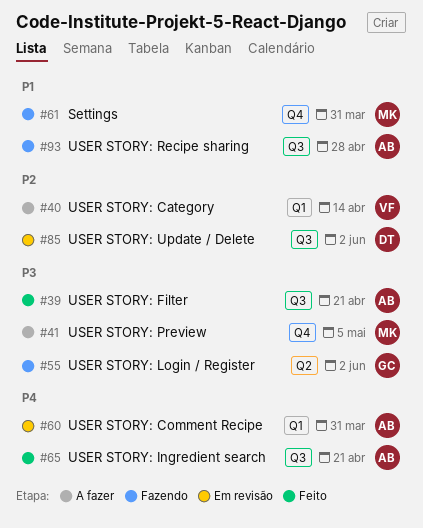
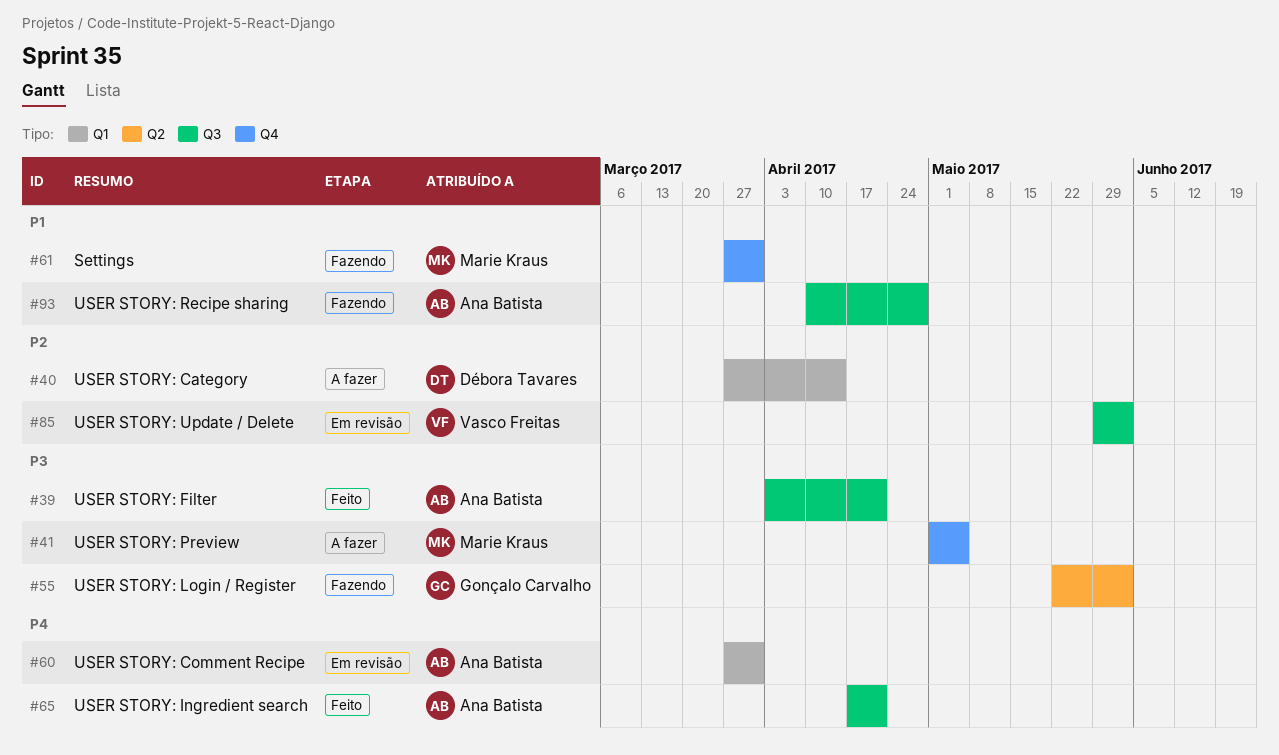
#40, owner: Vasco Freitas -> Débora Tavares
#85, owner: Débora Tavares -> Vasco Freitas

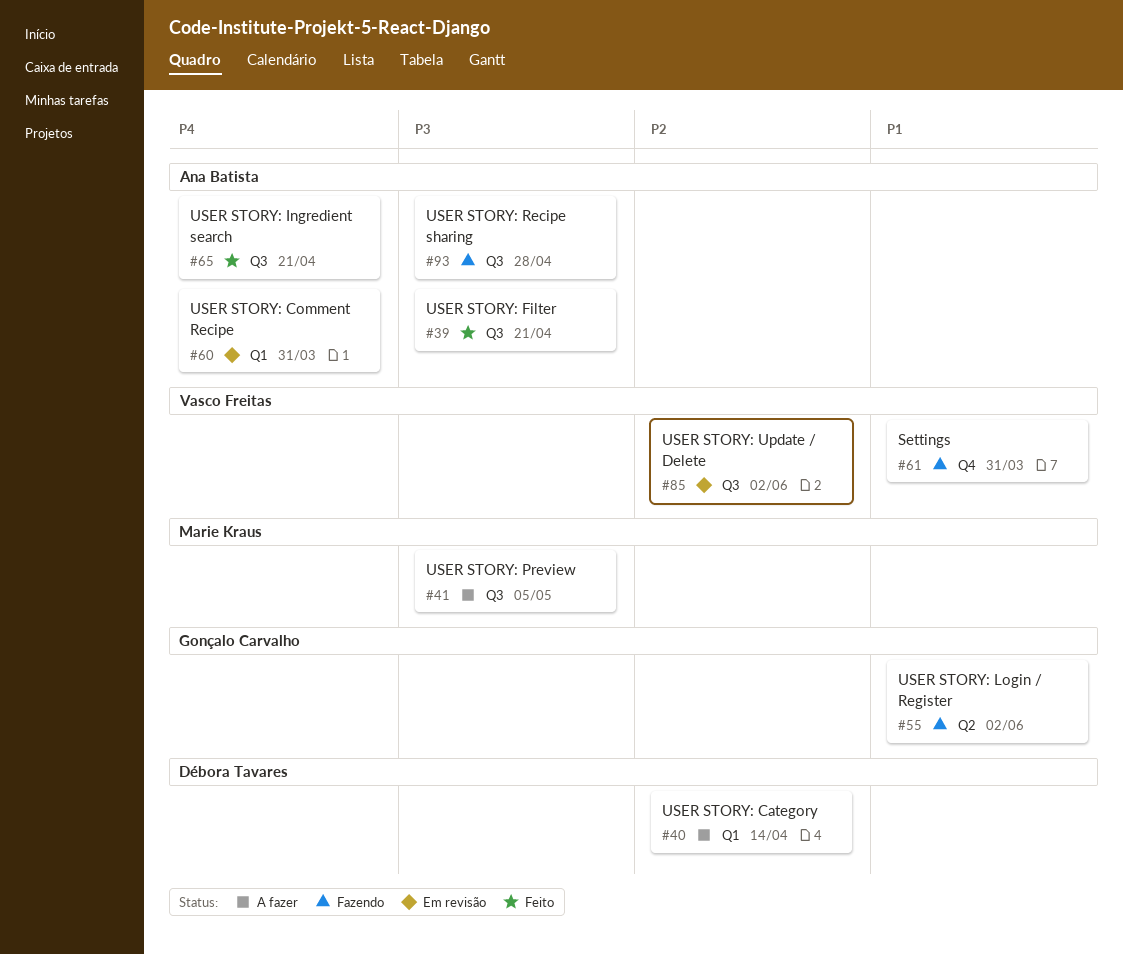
#41, label: Q4 -> Q3
#55, priority: P3 -> P1
#61, owner: Marie Kraus -> Vasco Freitas
#93, priority: P1 -> P3

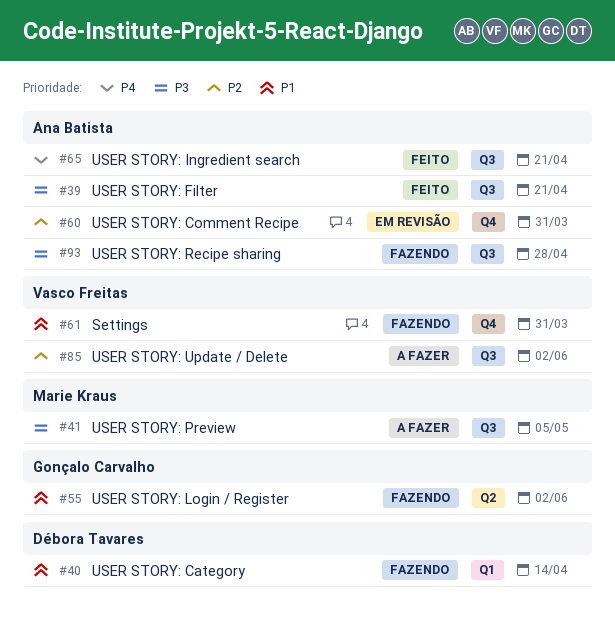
#40, status: A fazer -> Fazendo
#40, priority: P2 -> P1
#60, priority: P4 -> P2
#60, label: Q1 -> Q4
#85, status: Em revisão -> A fazer

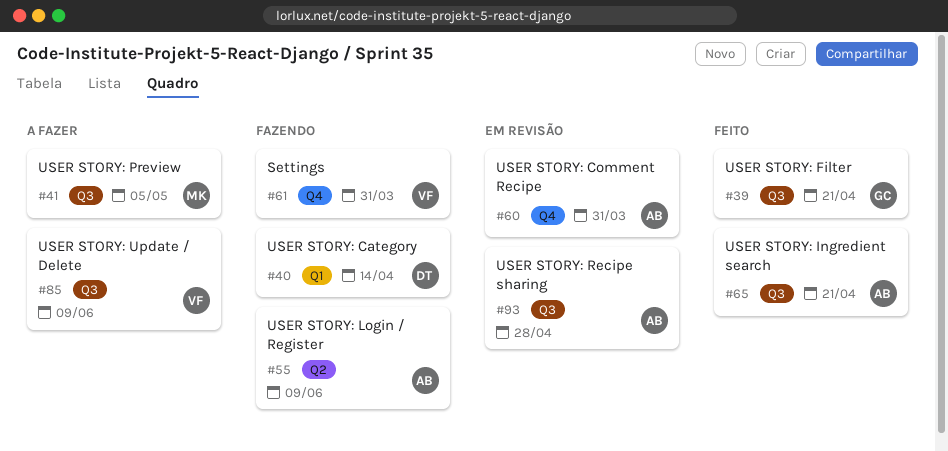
#39, owner: Ana Batista -> Gonçalo Carvalho
#55, owner: Gonçalo Carvalho -> Ana Batista
#55, due: Jun 2 -> Jun 9
#85, due: Jun 2 -> Jun 9
#93, status: Fazendo -> Em revisão

